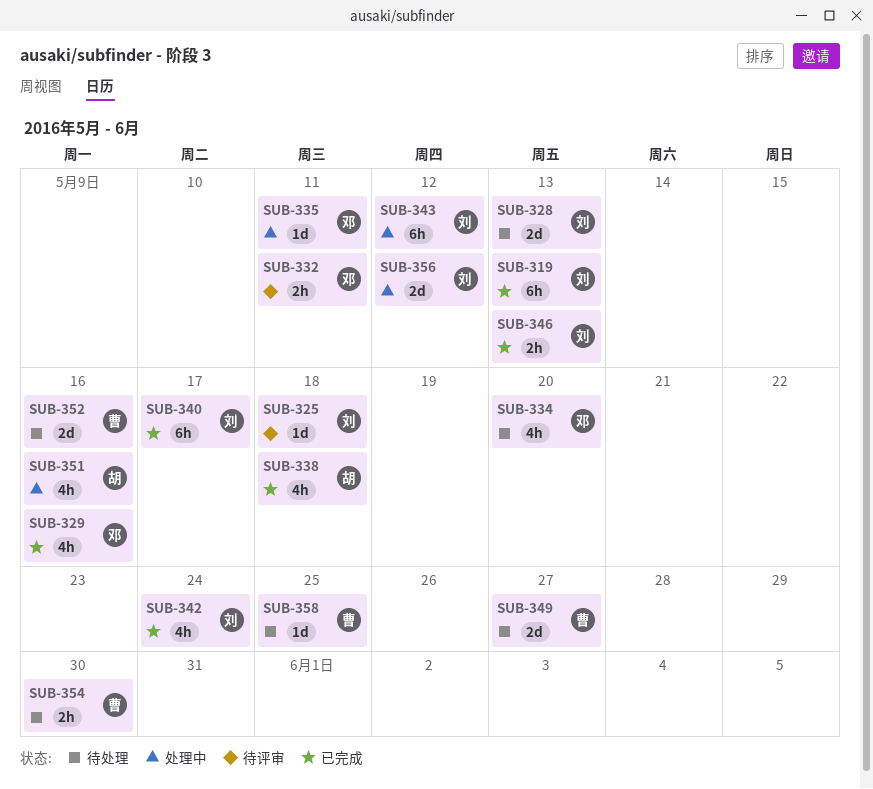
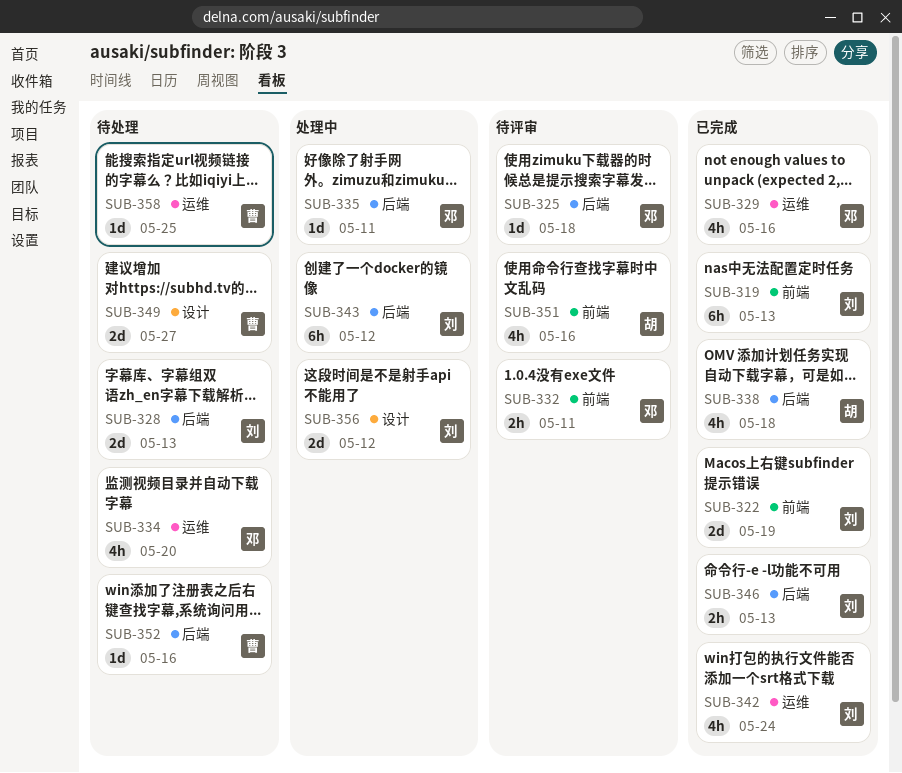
SUB-322: none -> present
SUB-325, owner: 刘 -> 邓
SUB-340: present -> none
SUB-351, status: 处理中 -> 待评审
SUB-352, estimate: 2d -> 1d
SUB-354: present -> none

